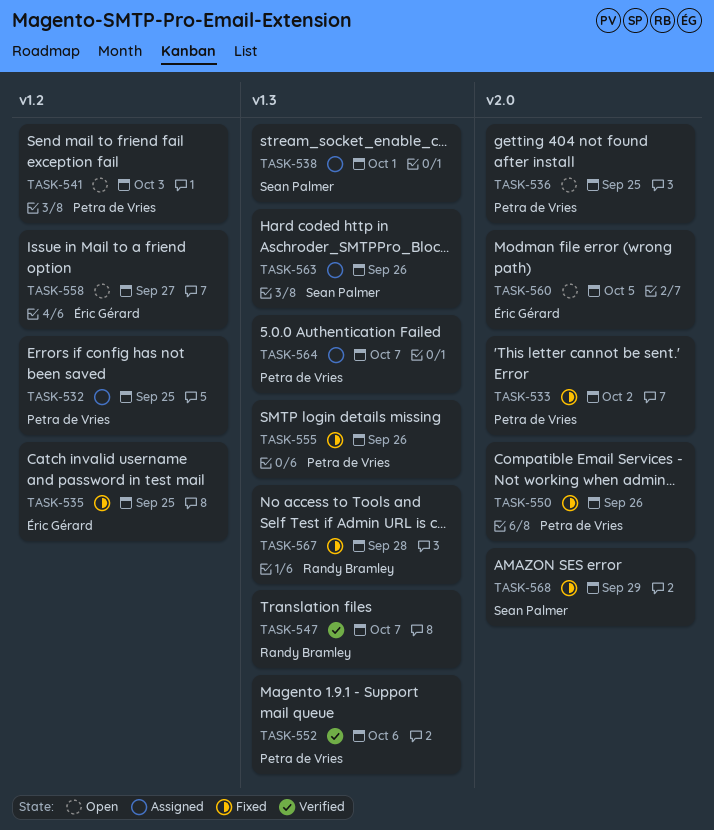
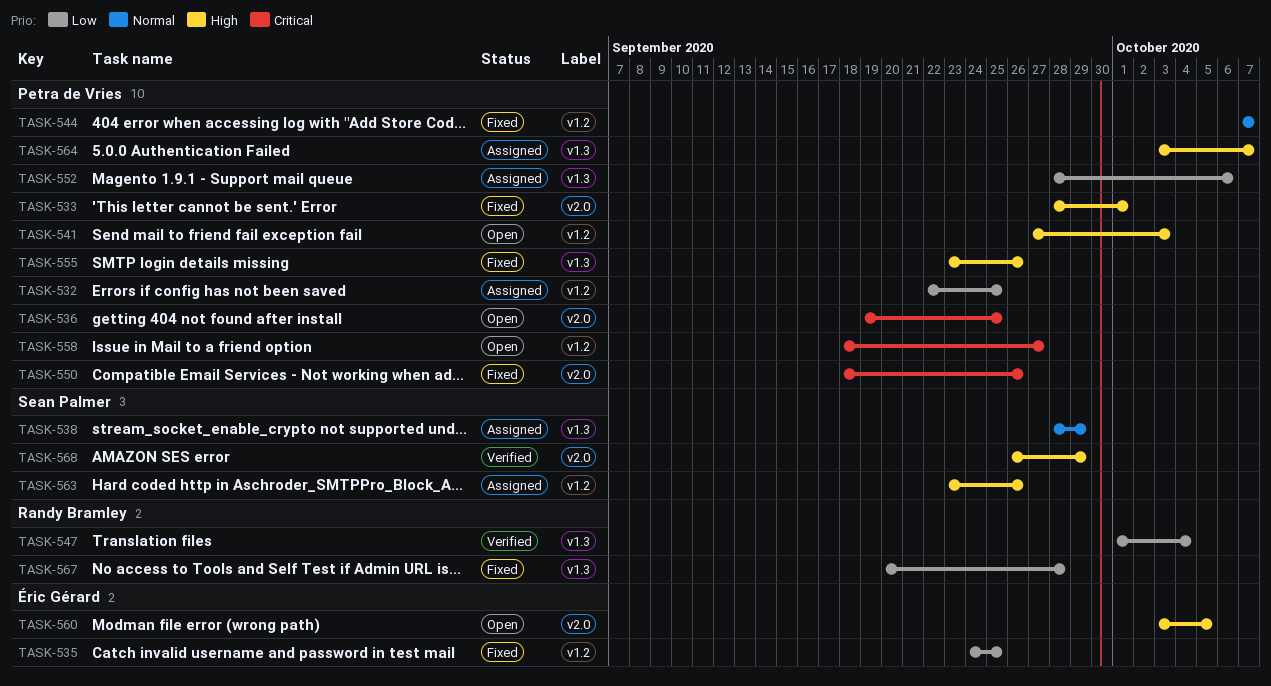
TASK-533, due: Oct 2 -> Oct 1
TASK-538, due: Oct 1 -> Sep 29
TASK-544: none -> present
TASK-547, due: Oct 7 -> Oct 4
TASK-552, status: Verified -> Assigned
TASK-558, owner: Éric Gérard -> Petra de Vries
TASK-563, label: v1.3 -> v1.2
TASK-568, status: Fixed -> Verified

